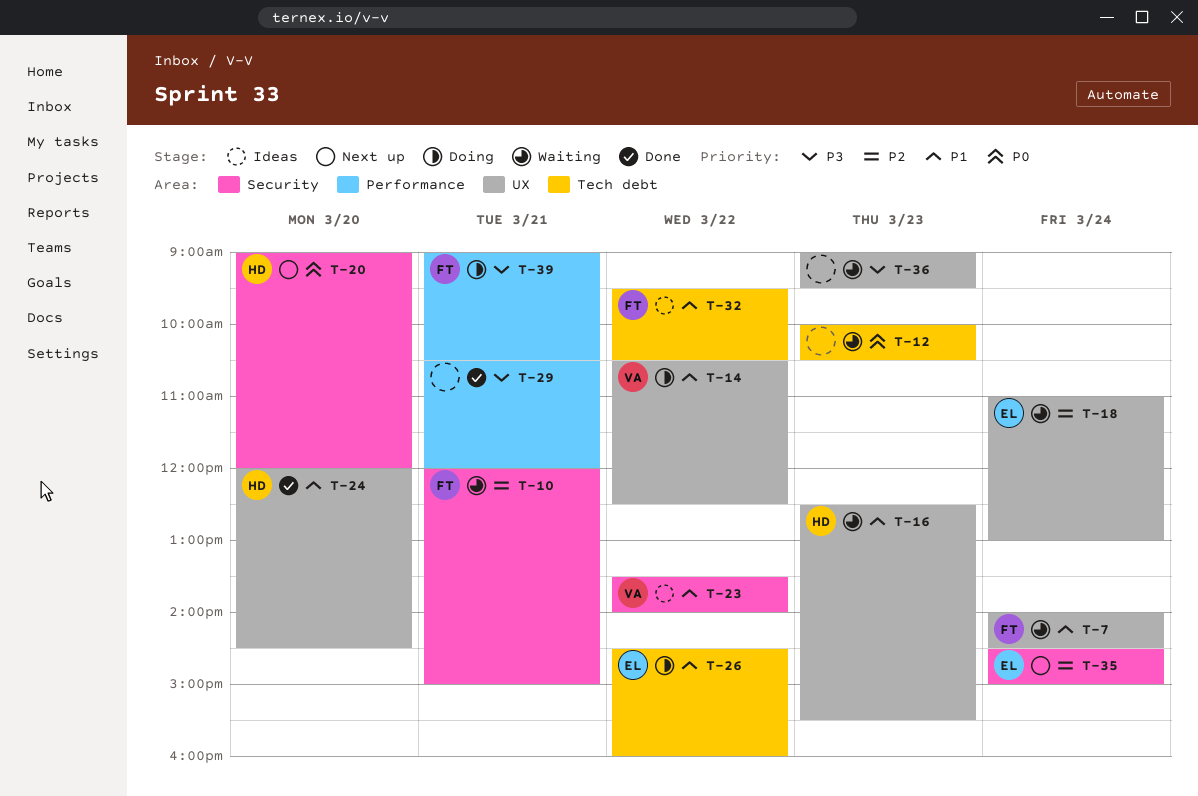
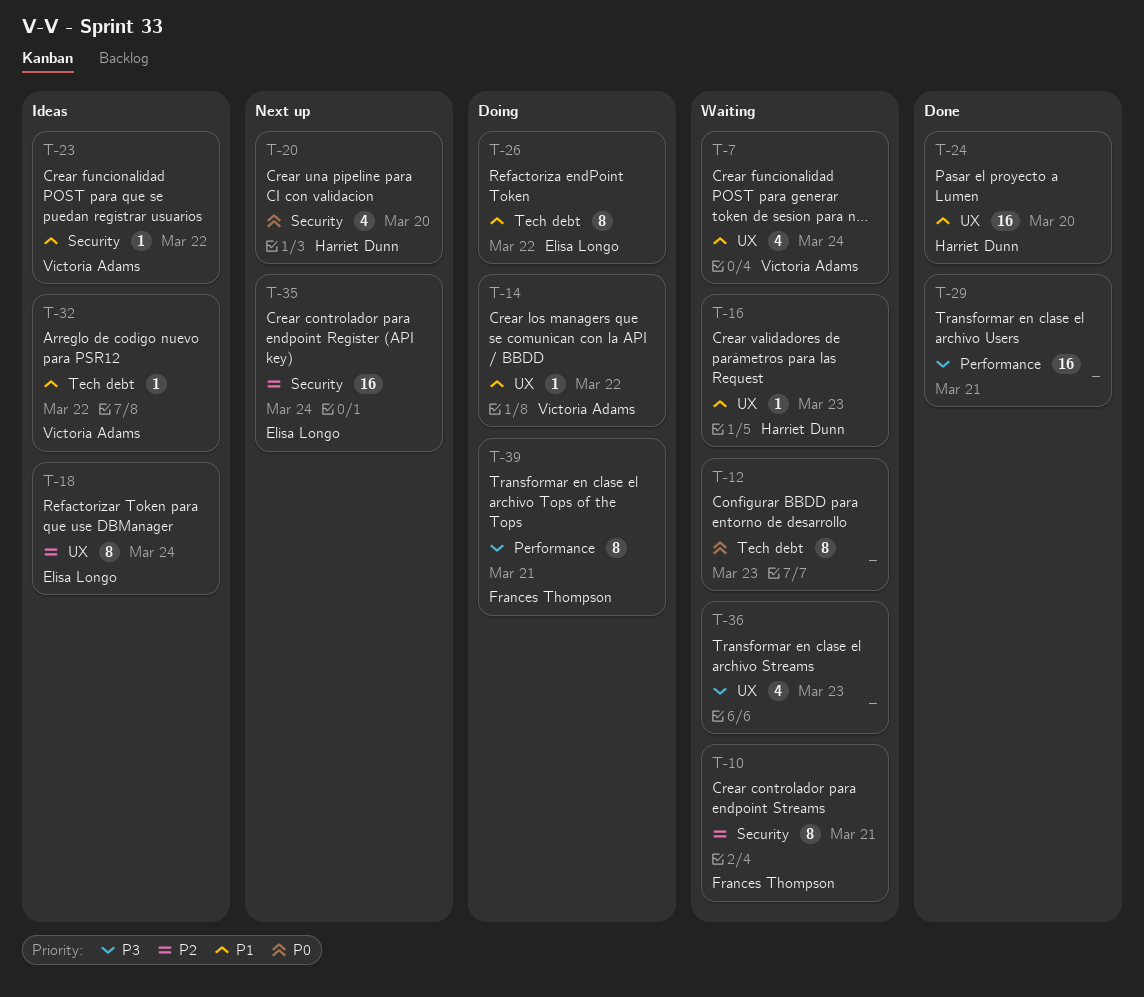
T-7, owner: Frances Thompson -> Victoria Adams
T-18, status: Waiting -> Ideas
T-32, owner: Frances Thompson -> Victoria Adams

